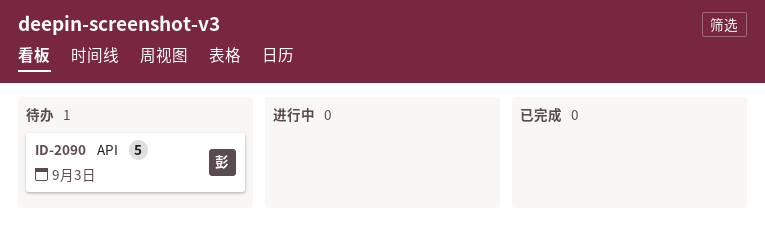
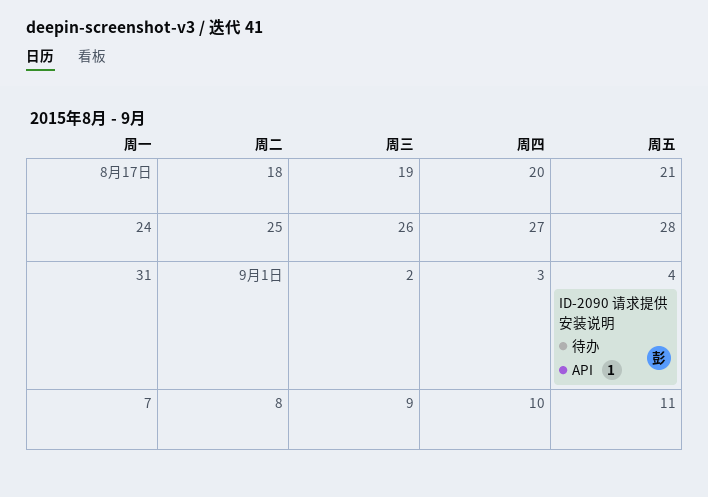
ID-2090, estimate: 5 -> 1
ID-2090, due: Sep 3 -> Sep 4

